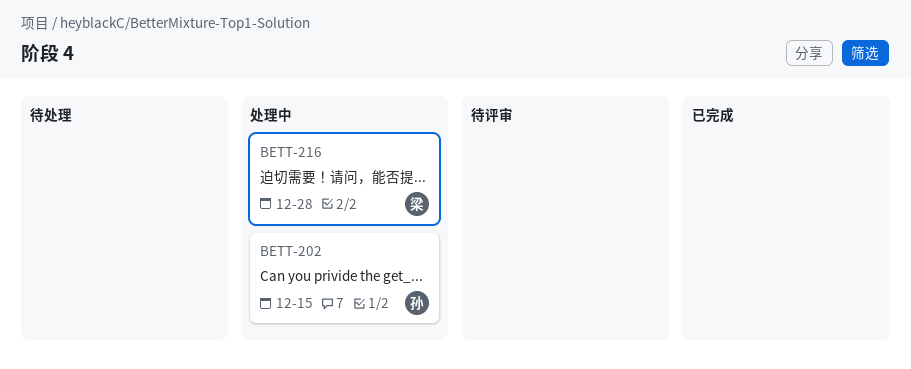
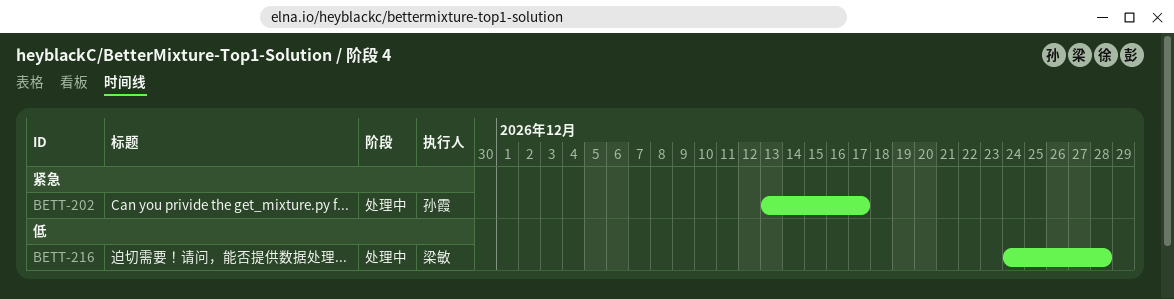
BETT-202, due: Dec 15 -> Dec 17

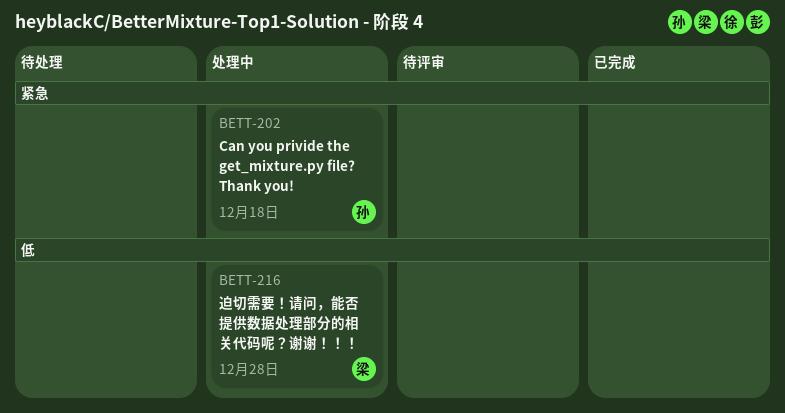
BETT-202, due: Dec 17 -> Dec 18

